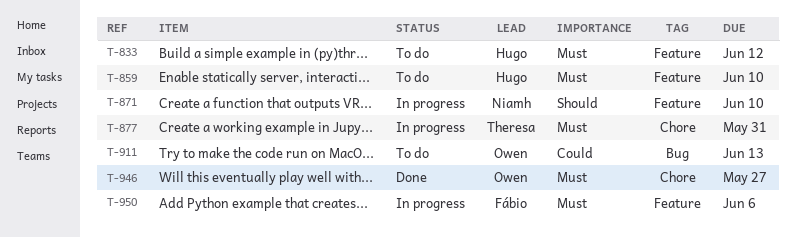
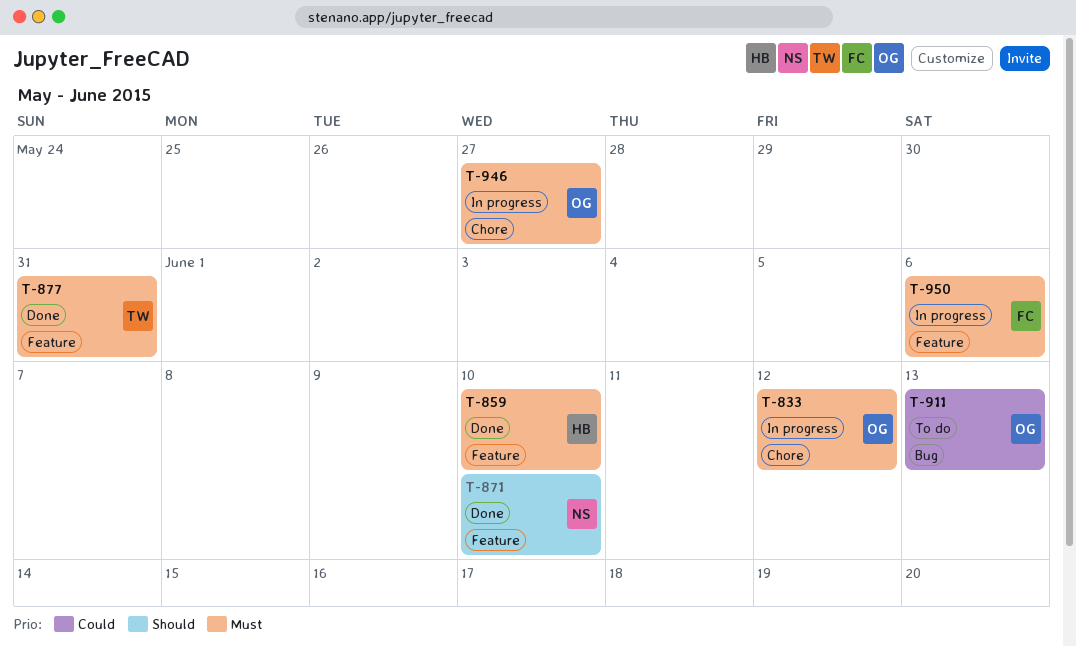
T-833, status: To do -> In progress
T-833, owner: Hugo -> Owen
T-833, label: Feature -> Chore
T-859, status: To do -> Done
T-871, status: In progress -> Done
T-877, status: In progress -> Done
T-877, label: Chore -> Feature
T-946, status: Done -> In progress

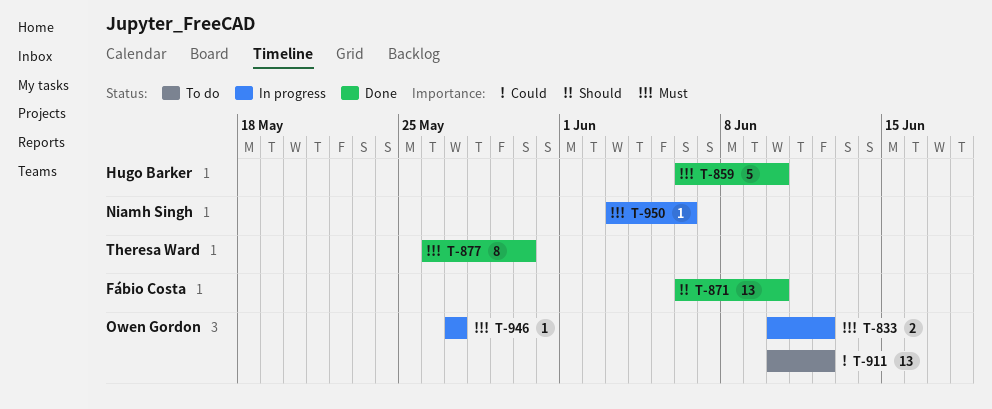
T-871, owner: Niamh Singh -> Fábio Costa
T-877, due: May 31 -> May 30
T-911, due: Jun 13 -> Jun 12
T-950, owner: Fábio Costa -> Niamh Singh

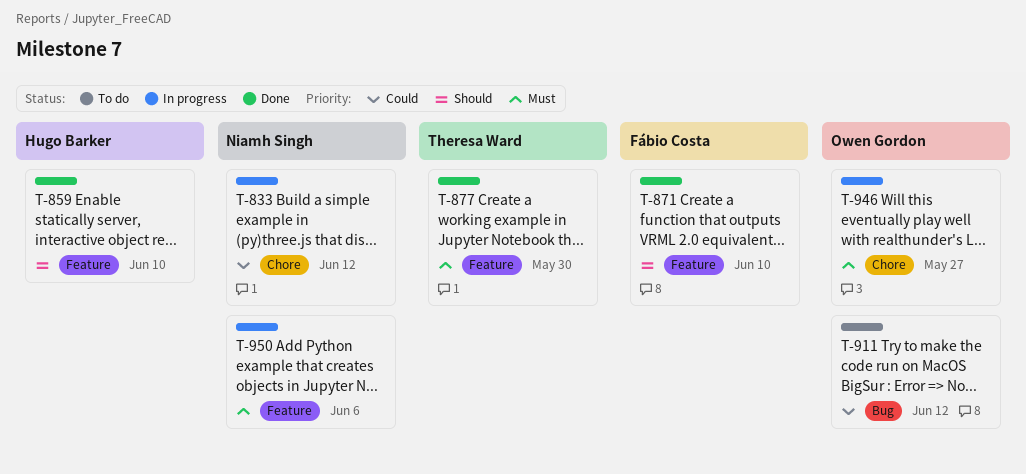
T-833, owner: Owen Gordon -> Niamh Singh
T-833, priority: Must -> Could
T-859, priority: Must -> Should

